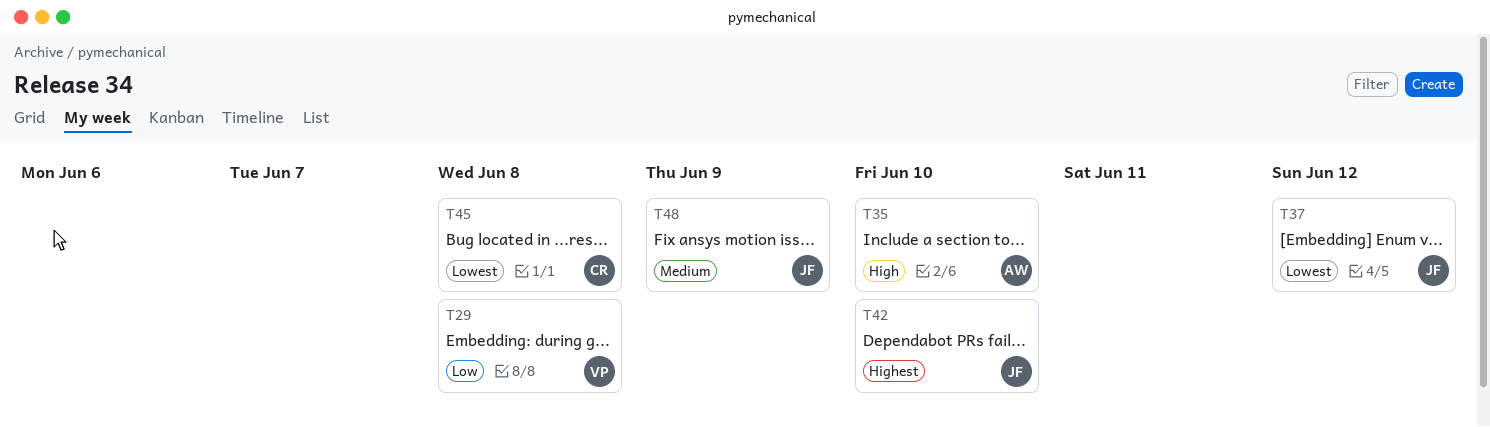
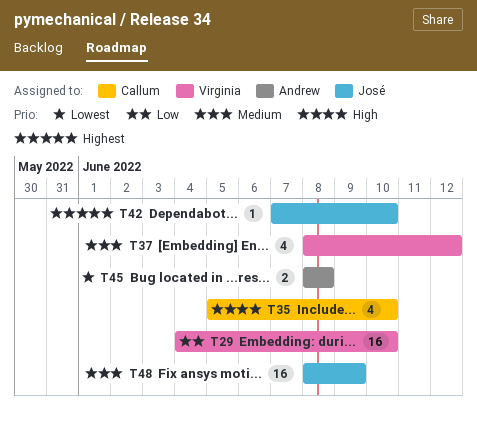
T29, due: Jun 8 -> Jun 10
T35, owner: Andrew -> Callum
T37, owner: José -> Virginia
T37, priority: Lowest -> Medium
T45, owner: Callum -> Andrew

